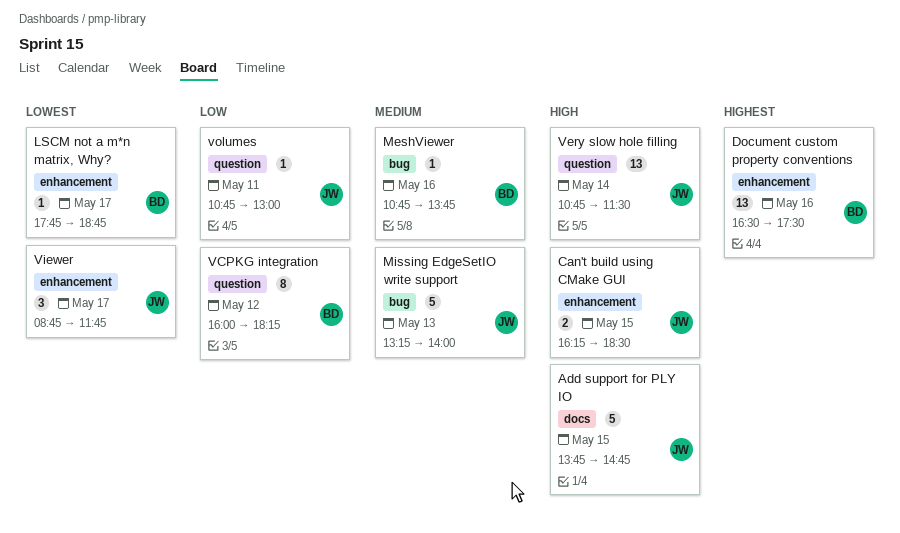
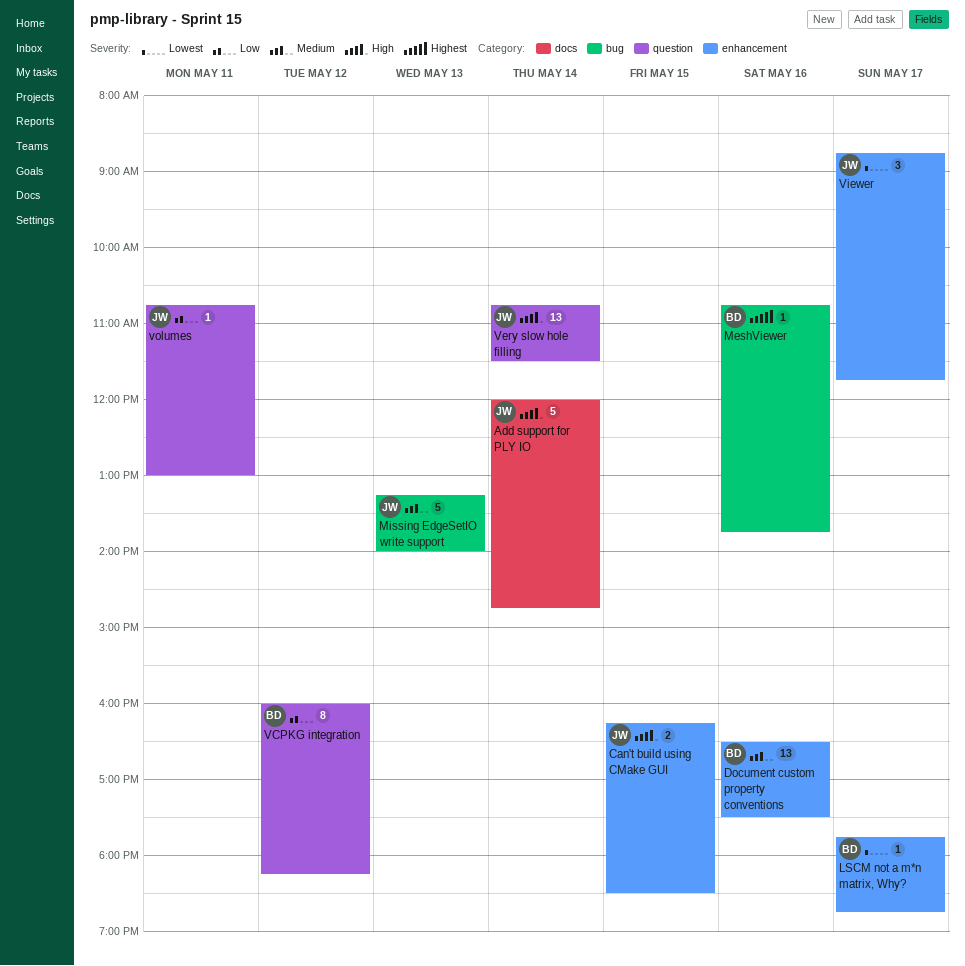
Add support for PLY IO, day: May 15 -> May 14
Add support for PLY IO, begins: 13:45 -> 12:00
Document custom property conventions, priority: Highest -> Medium
MeshViewer, priority: Medium -> Highest

